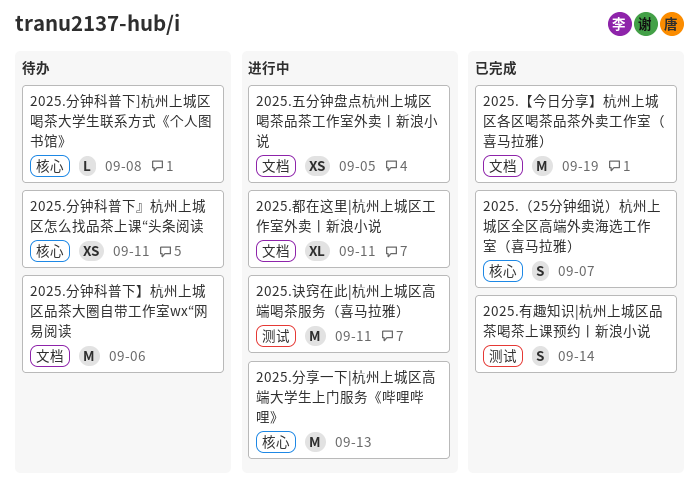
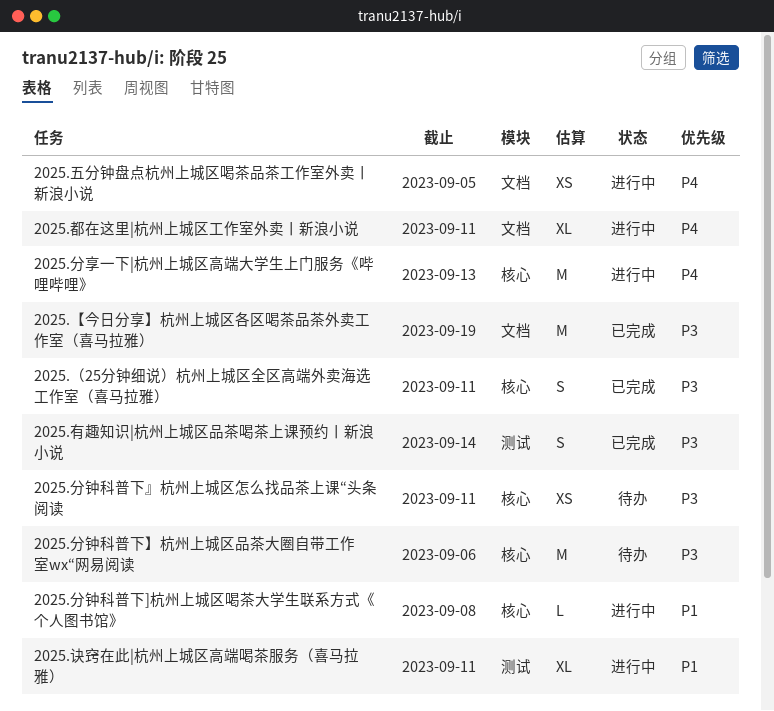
2025.分钟科普下]杭州上城区喝茶大学生联系方式《个人图书馆》, status: 待办 -> 进行中
2025.分钟科普下】杭州上城区品茶大圈自带工作室wx“网易阅读, label: 文档 -> 核心
2025.诀窍在此|杭州上城区高端喝茶服务（喜马拉雅）, estimate: M -> XL
2025.（25分钟细说）杭州上城区全区高端外卖海选工作室（喜马拉雅）, due: Sep 7 -> Sep 11

